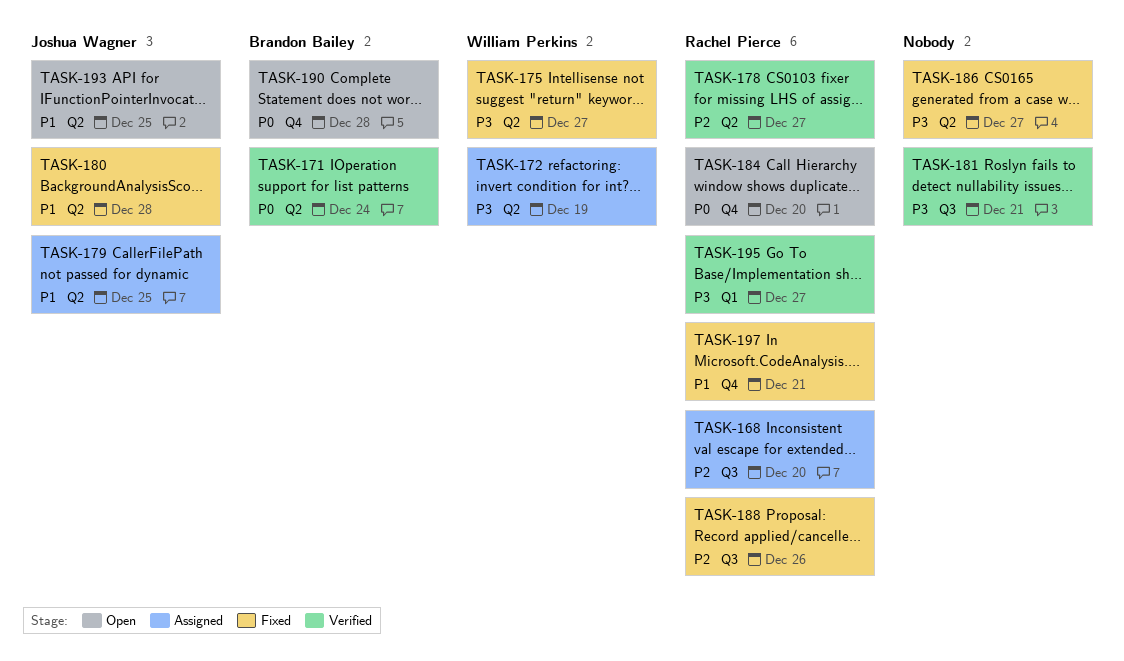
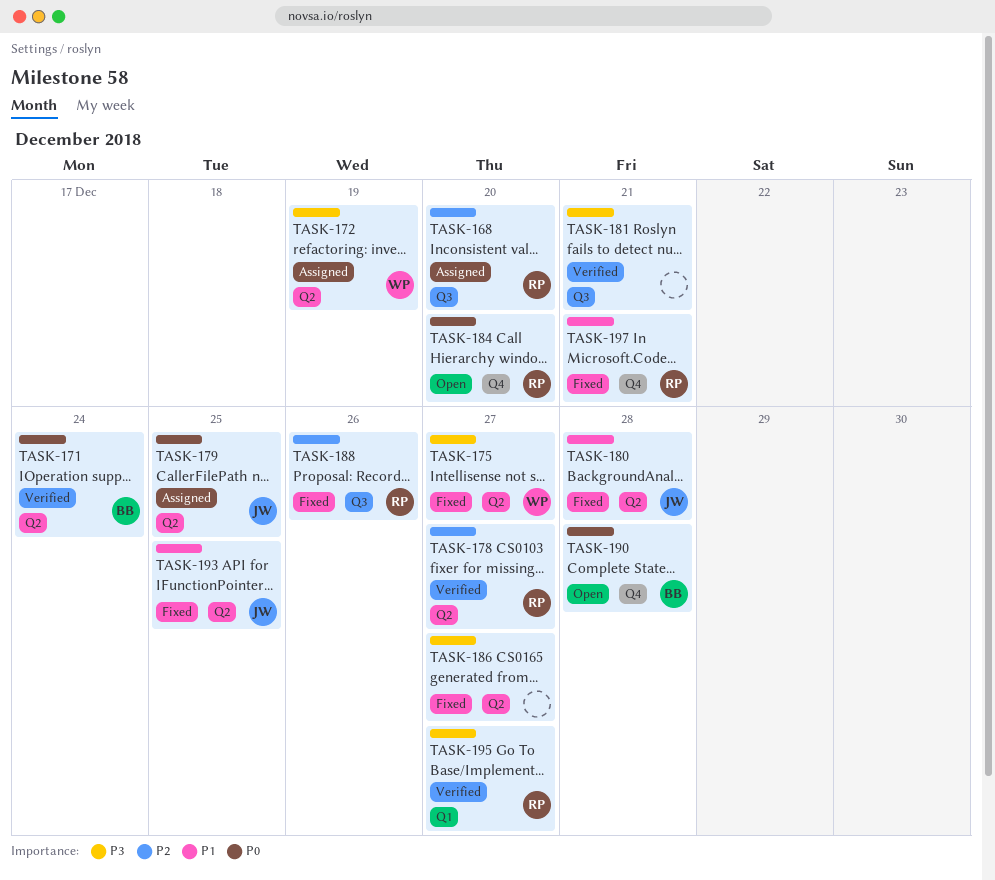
TASK-179, priority: P1 -> P0
TASK-193, status: Open -> Fixed

